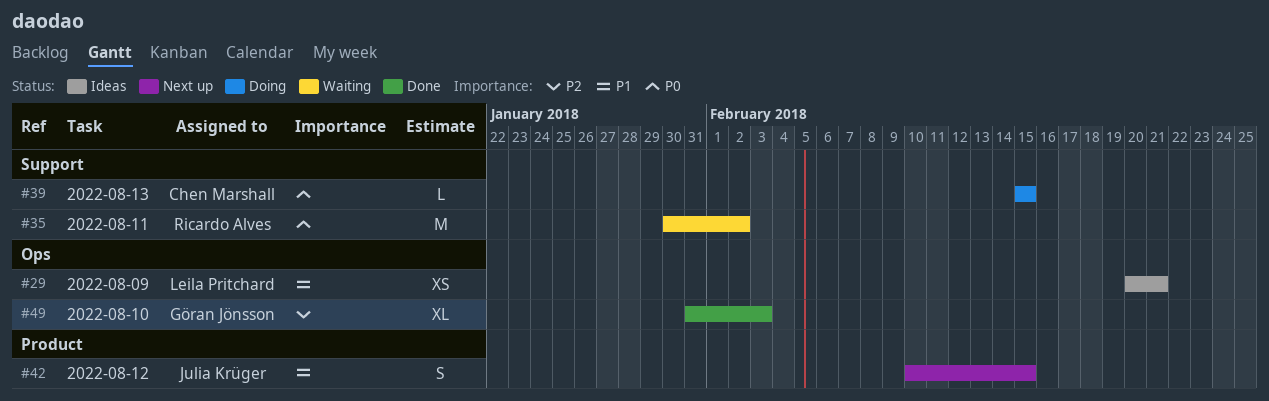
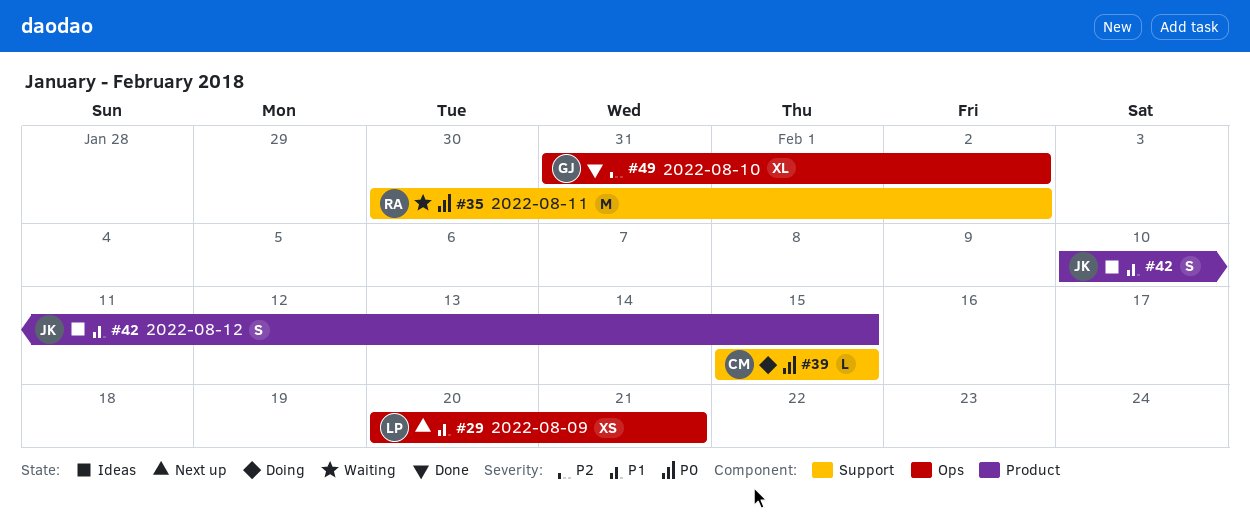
#29, status: Ideas -> Next up
#42, status: Next up -> Ideas
#49, due: Feb 3 -> Feb 2

